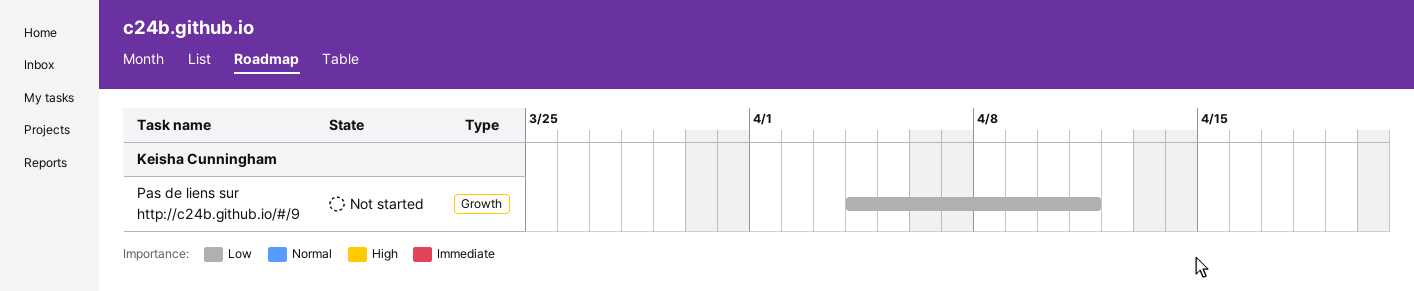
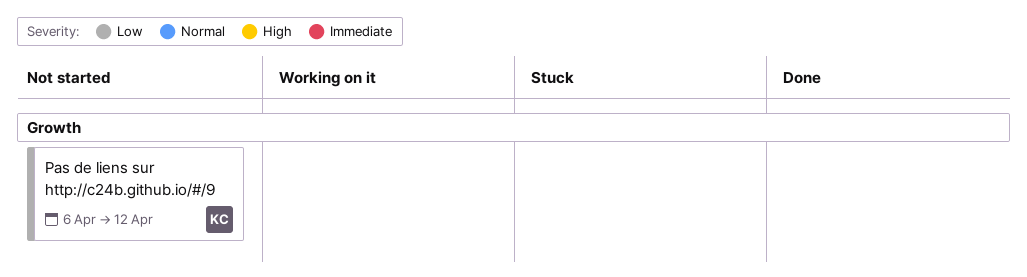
Pas de liens sur http://c24b.github.io/#/9, start: Apr 4 -> Apr 6
Pas de liens sur http://c24b.github.io/#/9, due: Apr 11 -> Apr 12

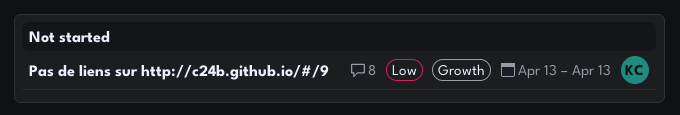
Pas de liens sur http://c24b.github.io/#/9, start: Apr 6 -> Apr 13
Pas de liens sur http://c24b.github.io/#/9, due: Apr 12 -> Apr 13

